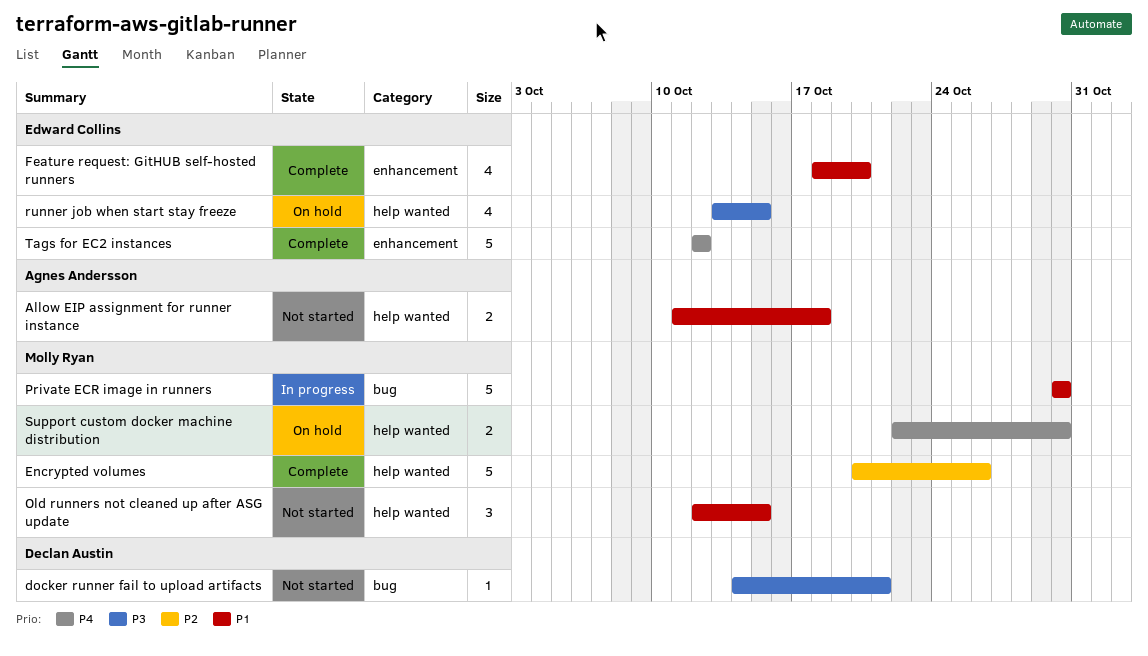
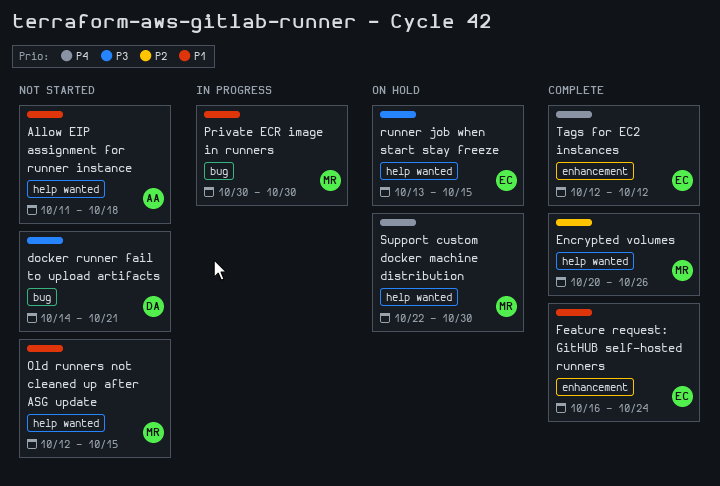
Feature request: GitHUB self-hosted runners, start: Oct 18 -> Oct 16
Feature request: GitHUB self-hosted runners, due: Oct 20 -> Oct 24

